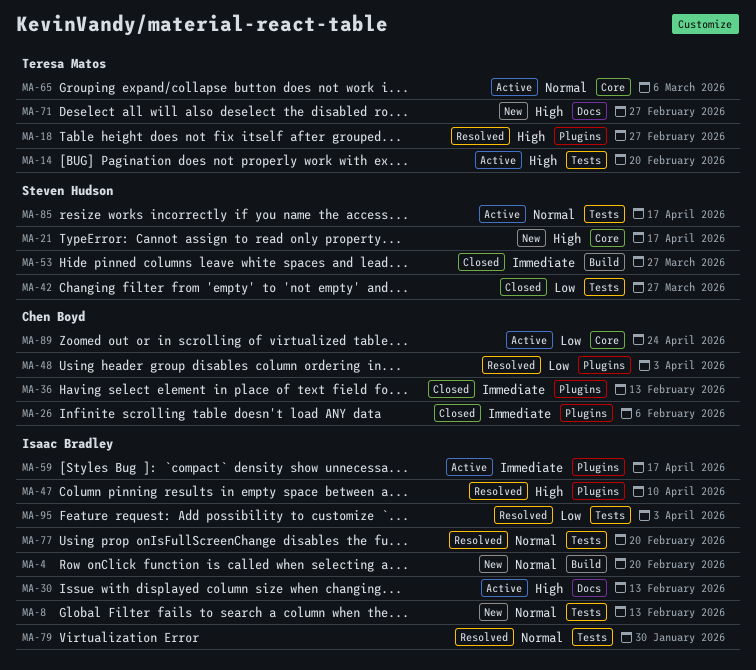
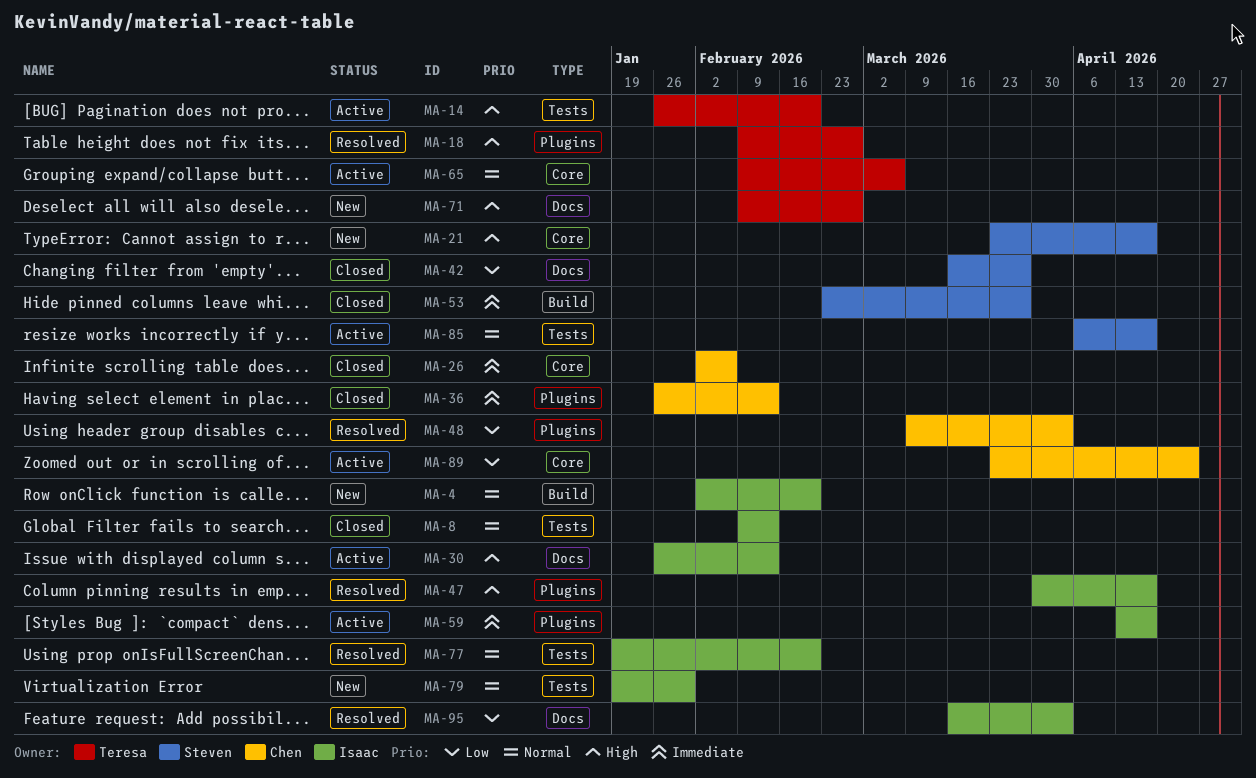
MA-8, status: New -> Closed
MA-26, label: Plugins -> Core
MA-42, label: Tests -> Docs
MA-47, due: Apr 10 -> Apr 17
MA-79, status: Resolved -> New
MA-95, label: Tests -> Docs

